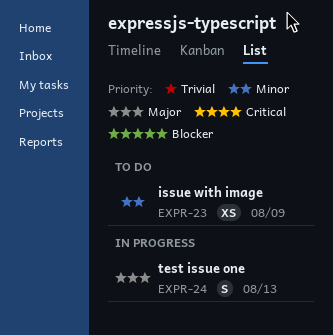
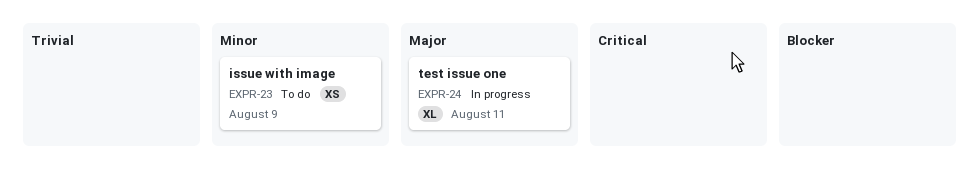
EXPR-24, estimate: S -> XL
EXPR-24, due: Aug 13 -> Aug 11

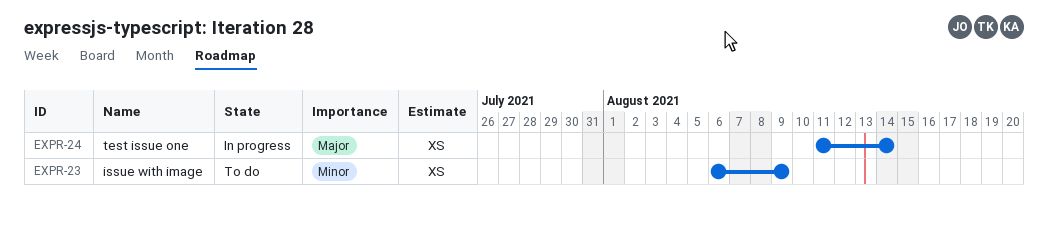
EXPR-24, estimate: XL -> XS
EXPR-24, due: Aug 11 -> Aug 14

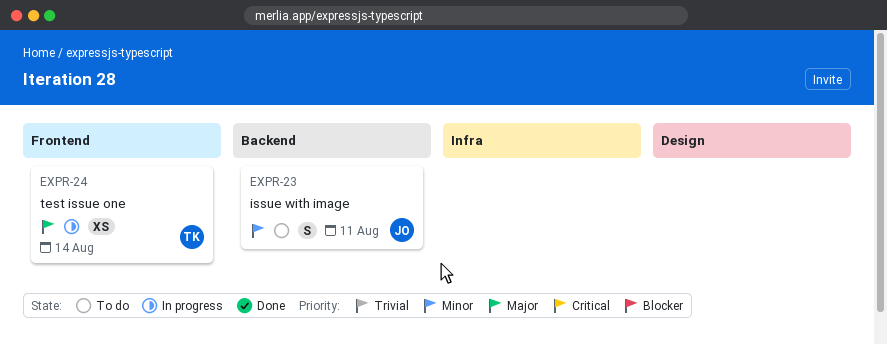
EXPR-23, estimate: XS -> S
EXPR-23, due: Aug 9 -> Aug 11

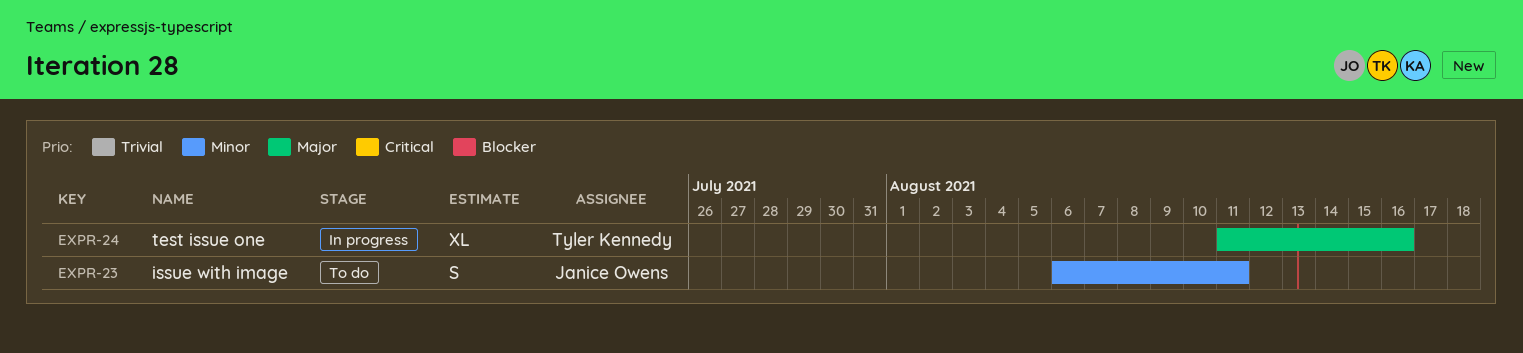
EXPR-24, estimate: XS -> XL
EXPR-24, due: Aug 14 -> Aug 16

